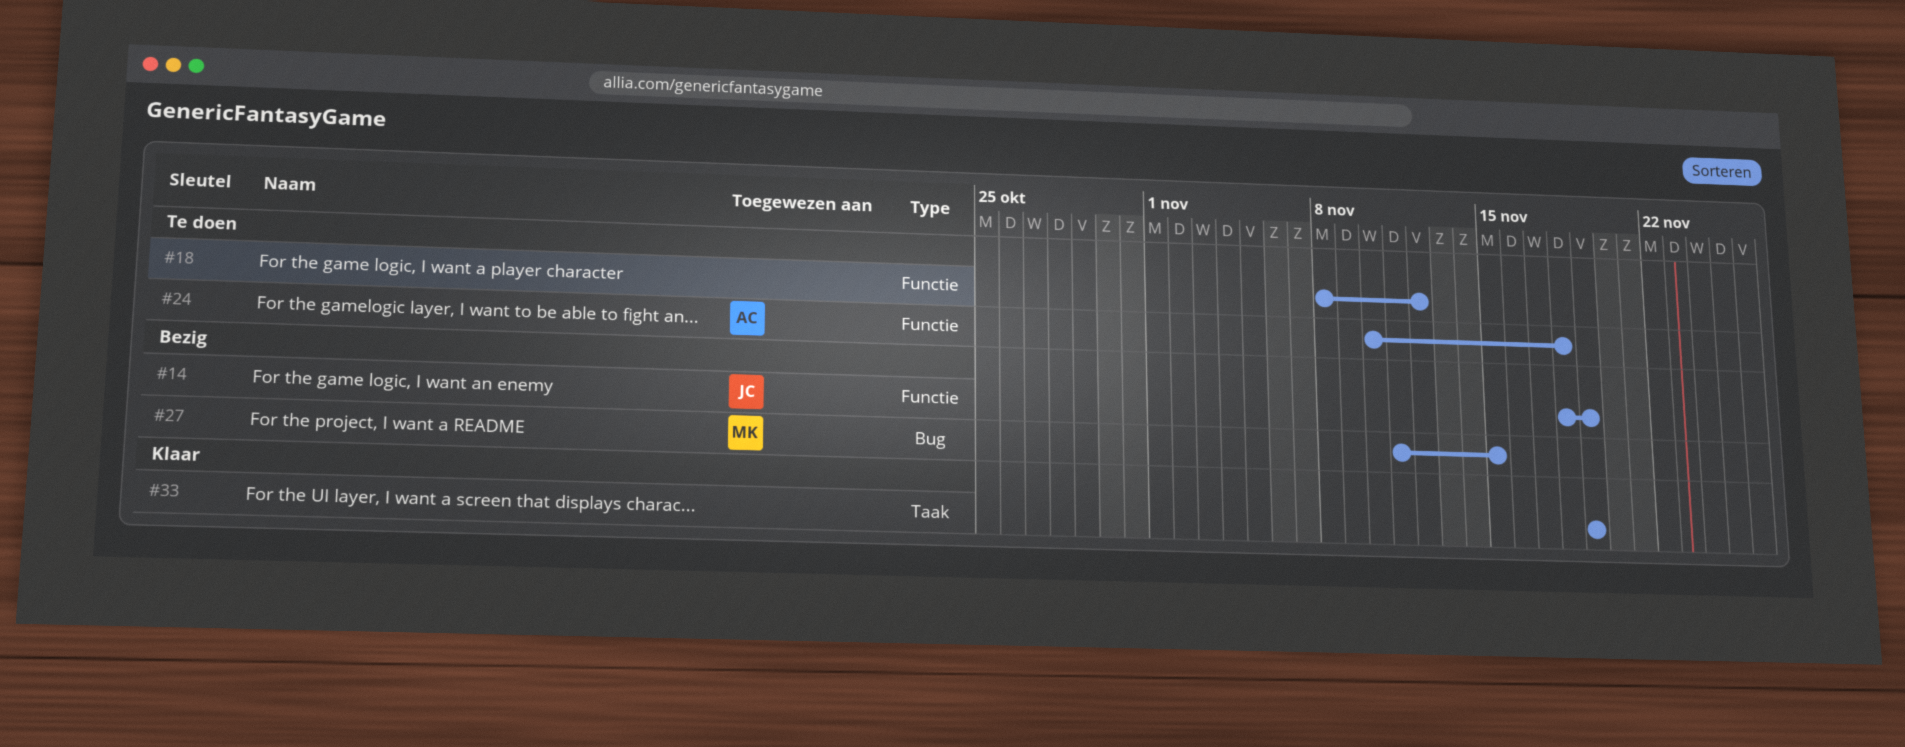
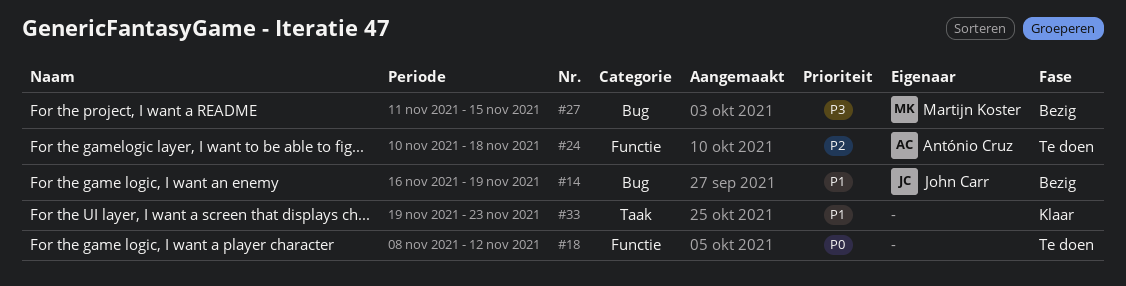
#14, label: Functie -> Bug
#14, start: Nov 18 -> Nov 16
#33, due: Nov 19 -> Nov 23

